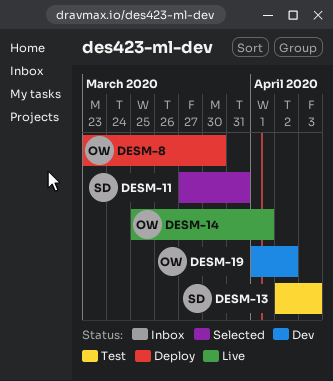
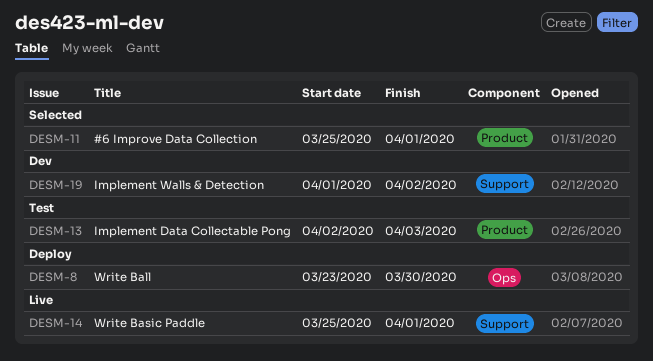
DESM-11, start: Mar 27 -> Mar 25
DESM-11, due: Mar 31 -> Apr 1

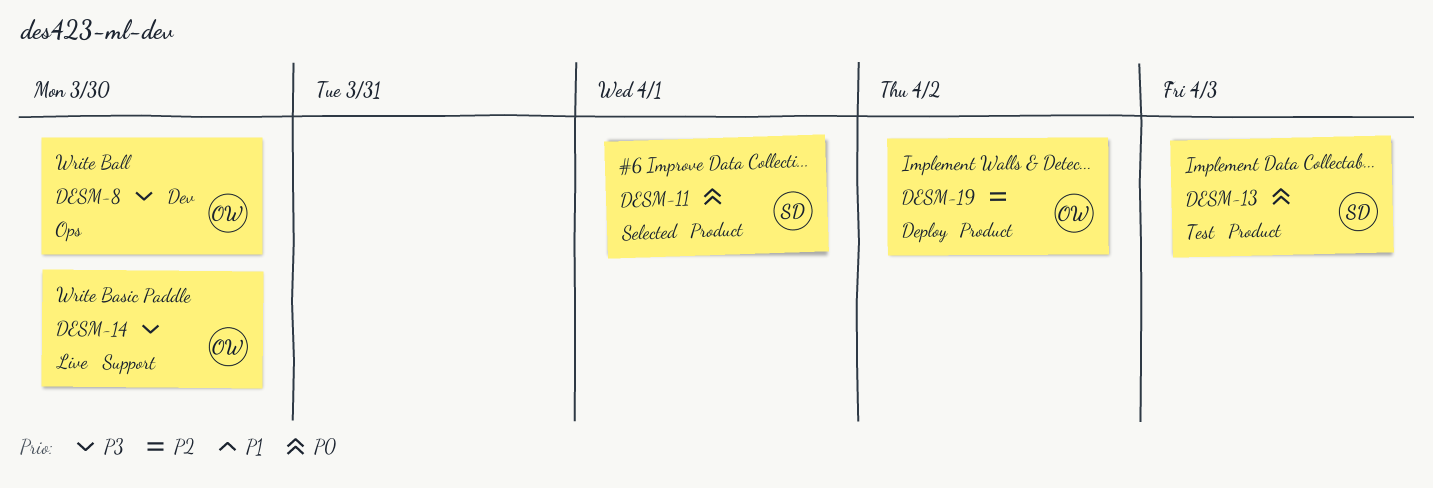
DESM-8, status: Deploy -> Dev
DESM-14, due: Apr 1 -> Mar 30
DESM-19, status: Dev -> Deploy
DESM-19, label: Support -> Product

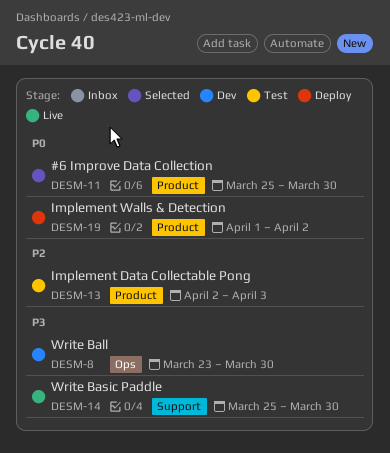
DESM-11, due: Apr 1 -> Mar 30
DESM-13, priority: P0 -> P2
DESM-19, priority: P2 -> P0

